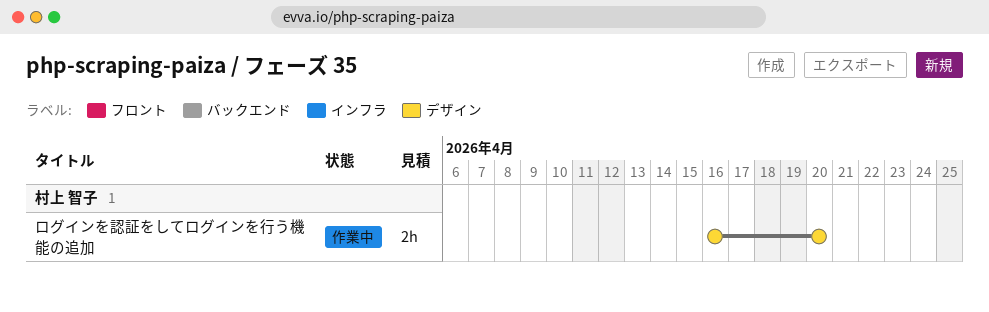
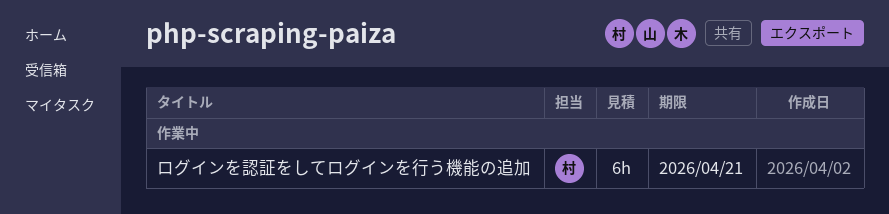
ログインを認証をしてログインを行う機能の追加, estimate: 2h -> 6h
ログインを認証をしてログインを行う機能の追加, due: Apr 20 -> Apr 21

